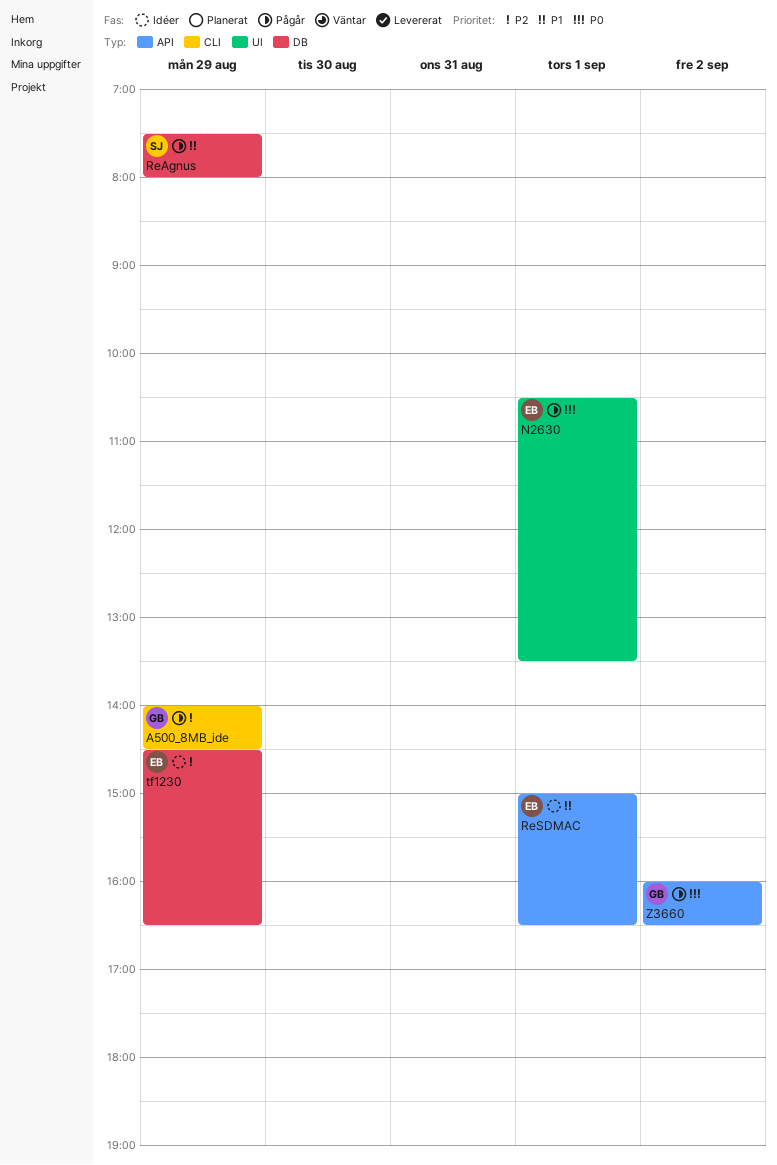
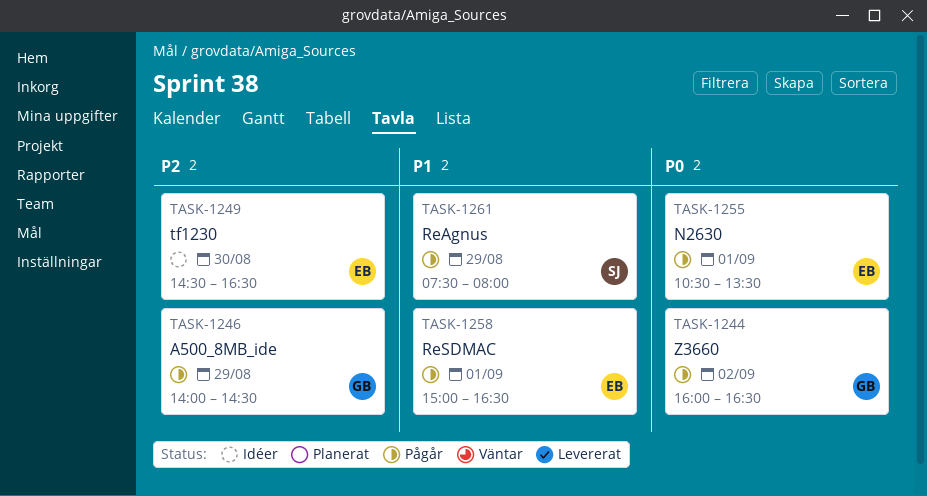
ReSDMAC, status: Idéer -> Pågår
tf1230, day: Aug 29 -> Aug 30

